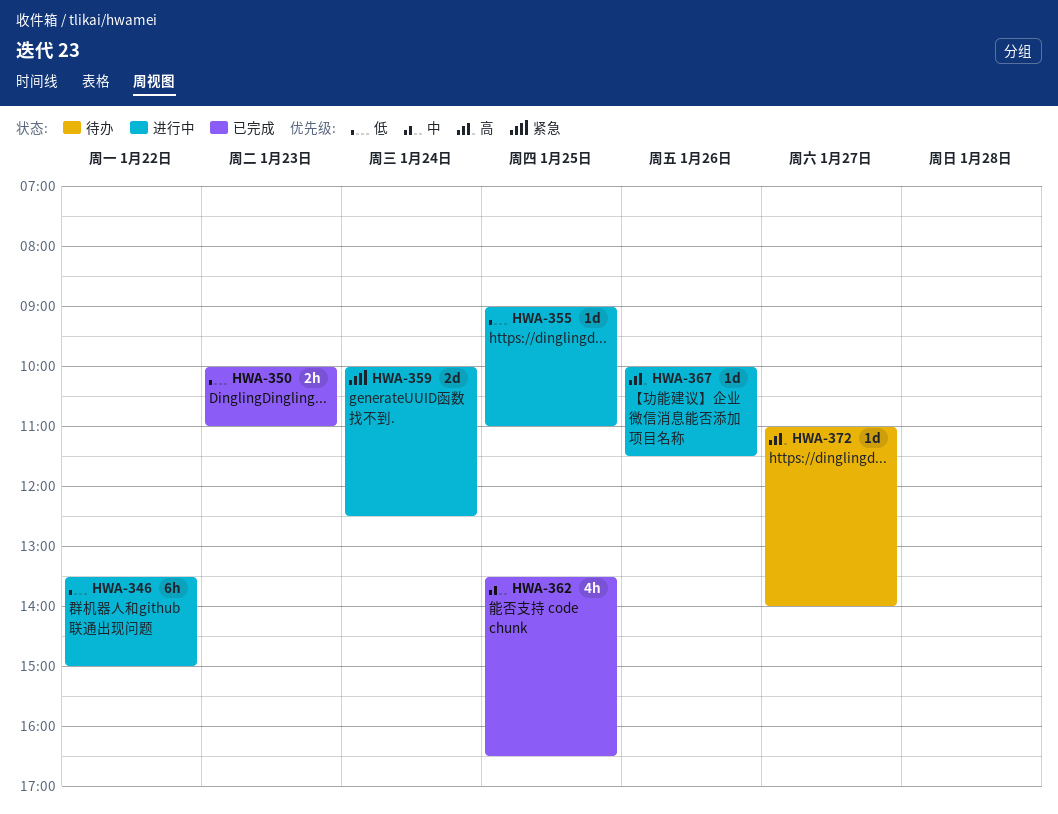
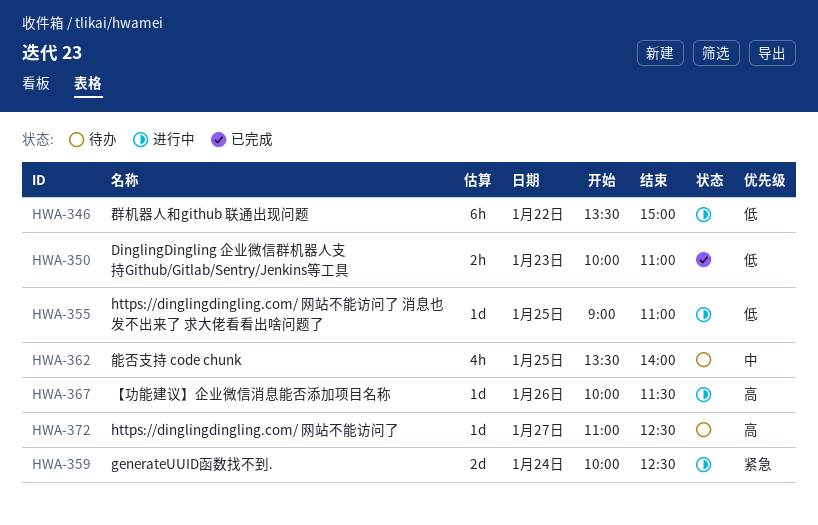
HWA-362, status: 已完成 -> 待办
HWA-362, ends: 16:30 -> 14:00
HWA-372, ends: 14:00 -> 12:30

